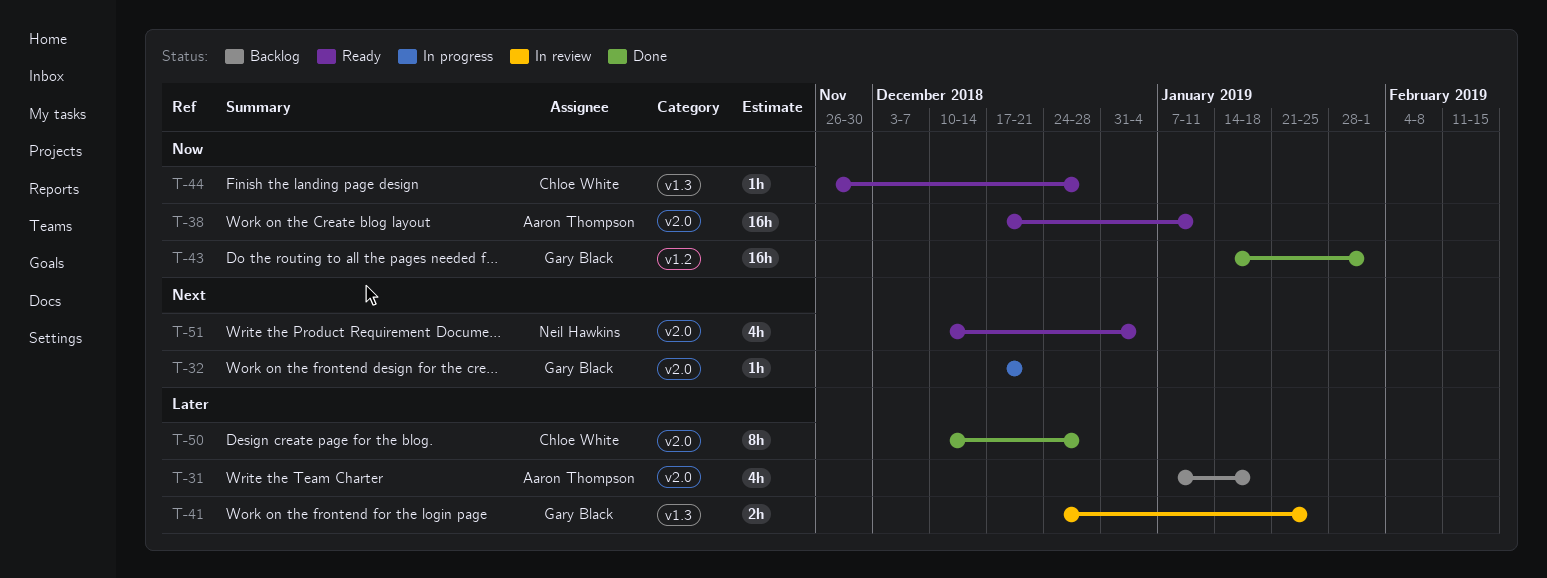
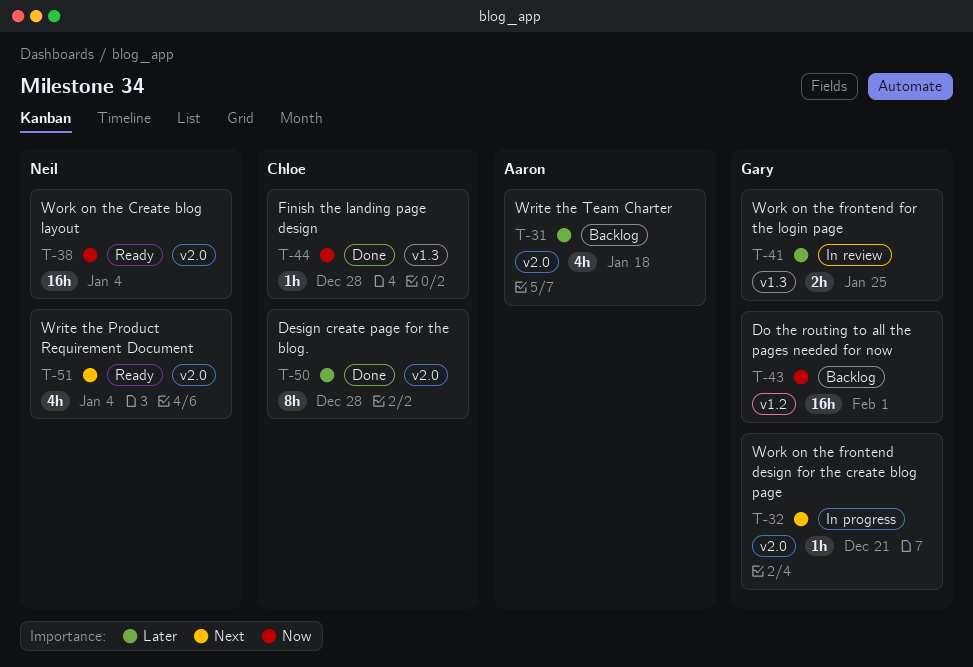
T-38, owner: Aaron Thompson -> Neil Hawkins
T-38, due: Jan 11 -> Jan 4
T-43, status: Done -> Backlog
T-44, status: Ready -> Done

